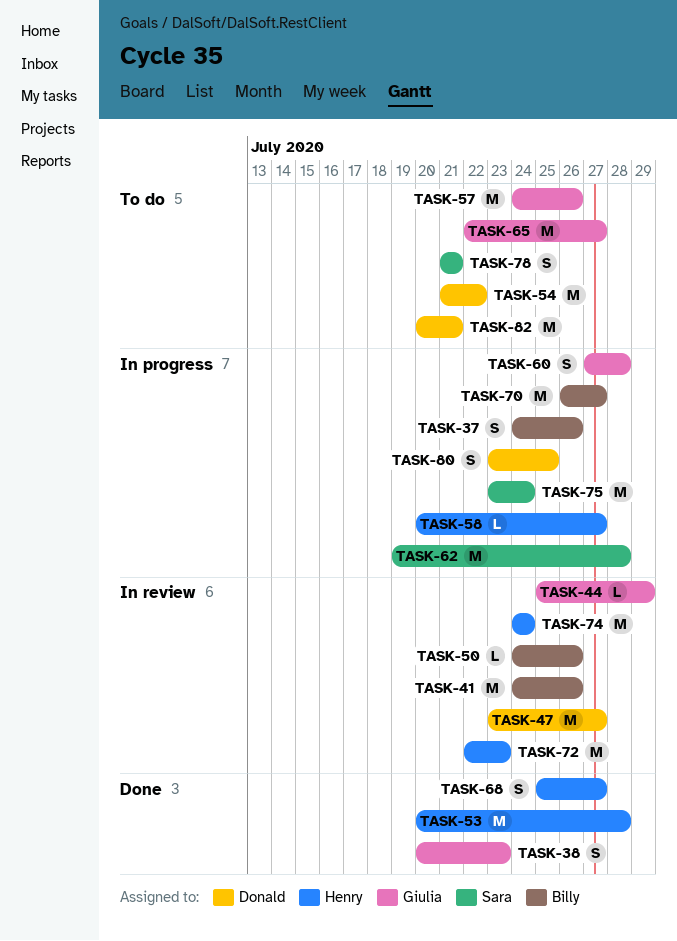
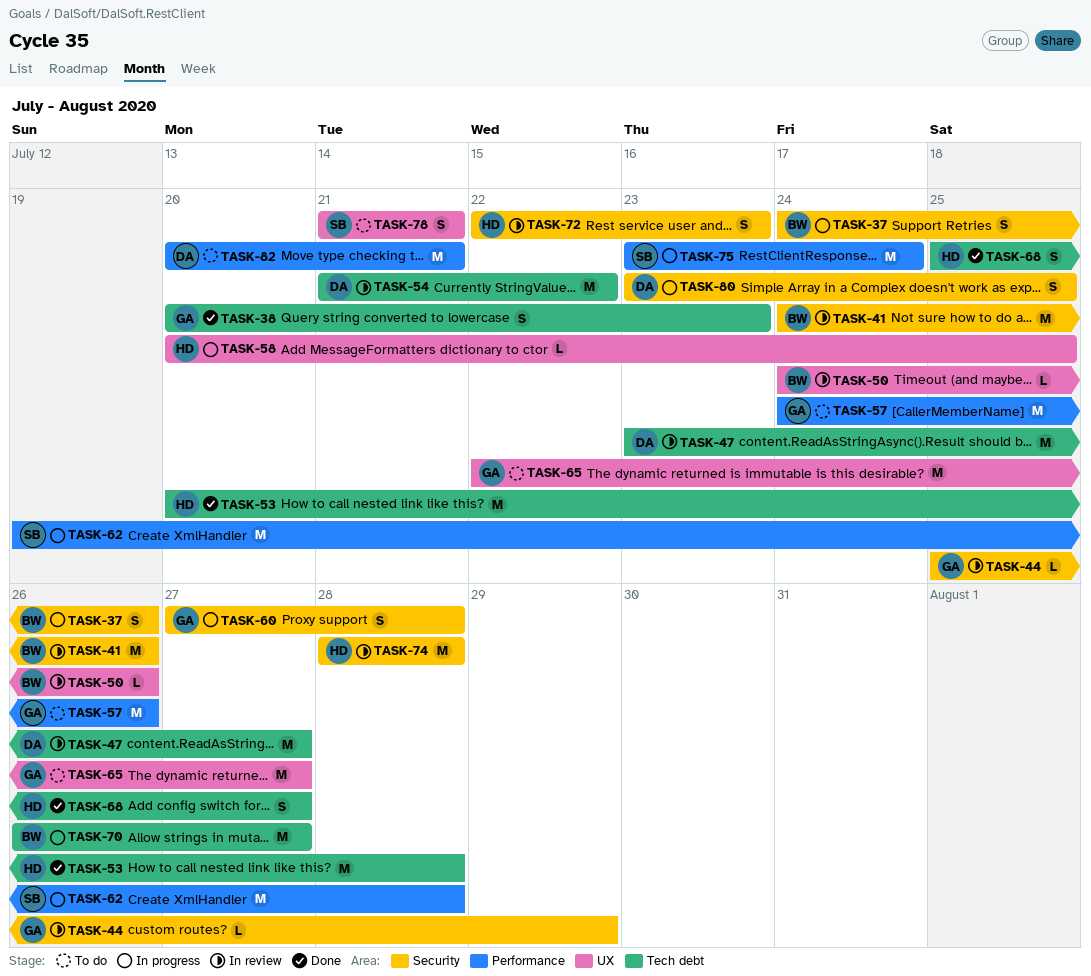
TASK-54, status: To do -> In review
TASK-58, due: Jul 27 -> Jul 25
TASK-72, estimate: M -> S
TASK-74, start: Jul 24 -> Jul 28
TASK-74, due: Jul 24 -> Jul 28

